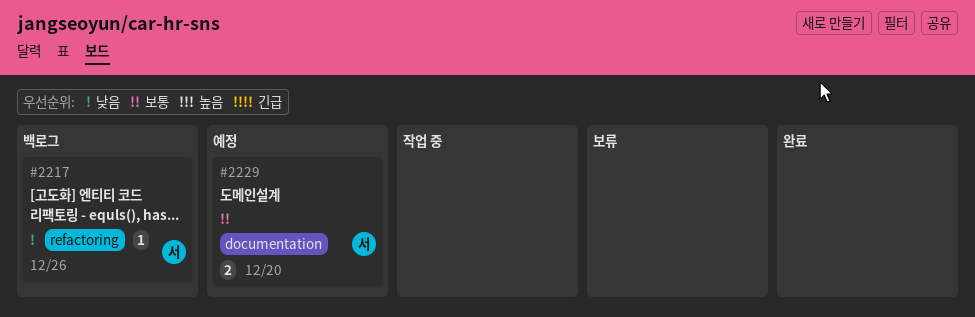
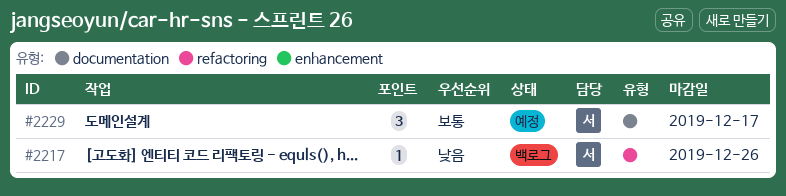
#2229, estimate: 2 -> 3
#2229, due: Dec 20 -> Dec 17

